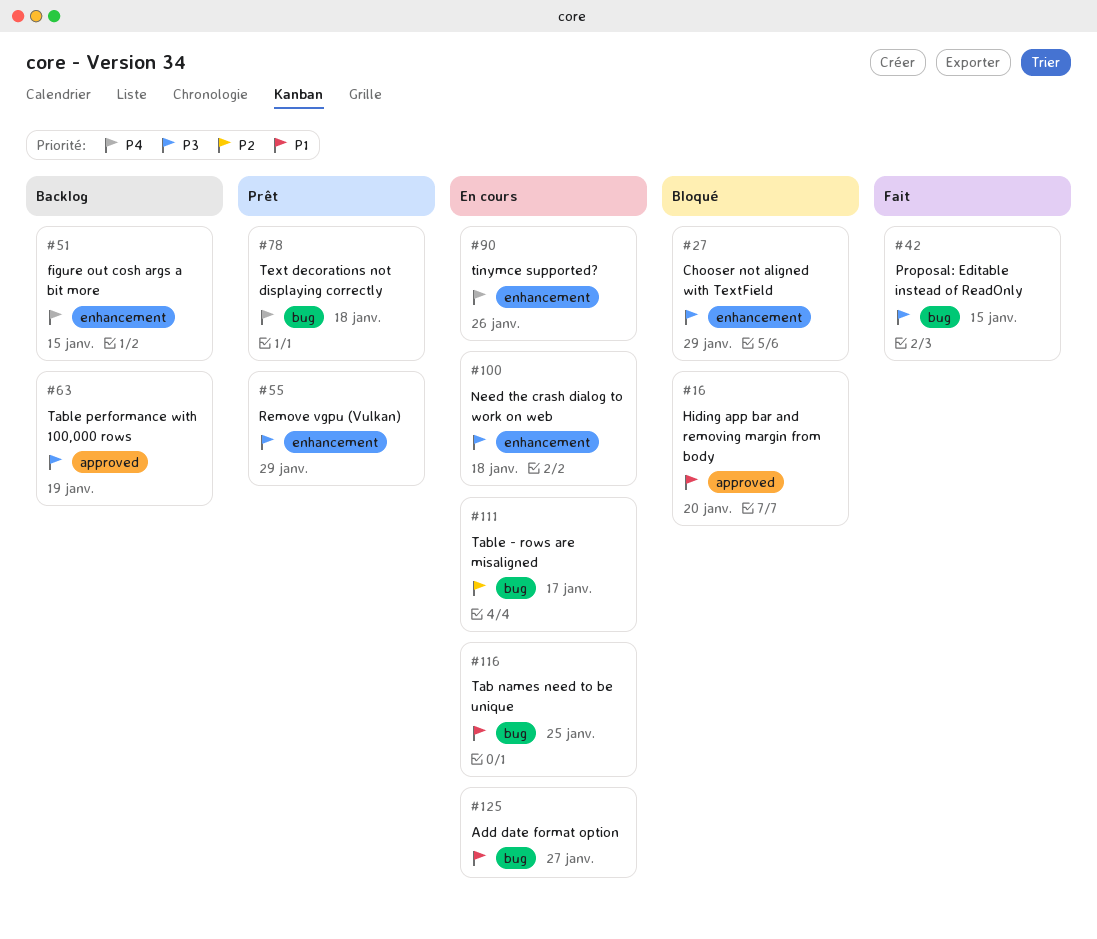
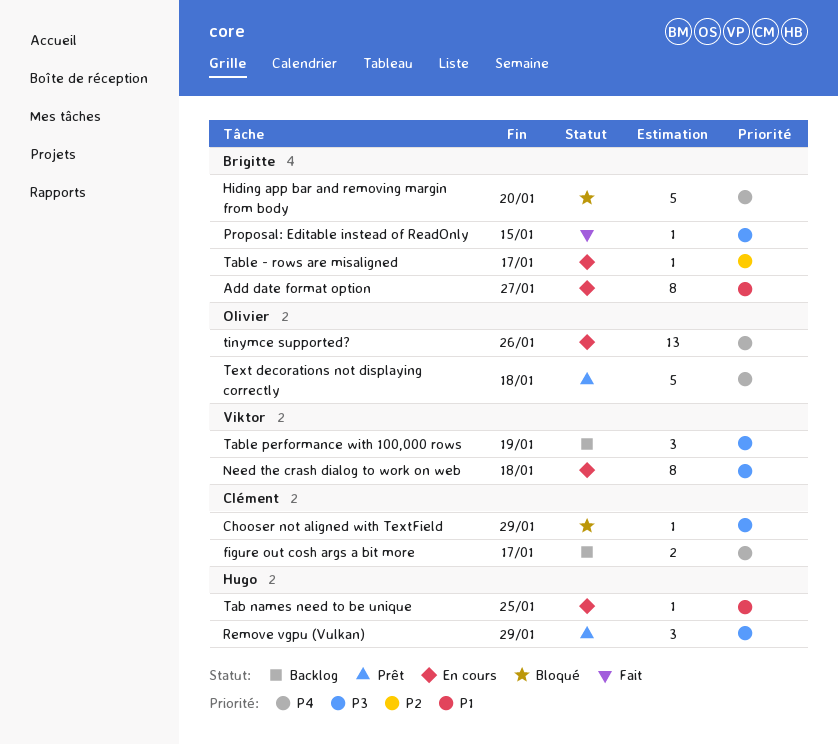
figure out cosh args a bit more, due: Jan 15 -> Jan 17
Hiding app bar and removing margin from body, priority: P1 -> P4

